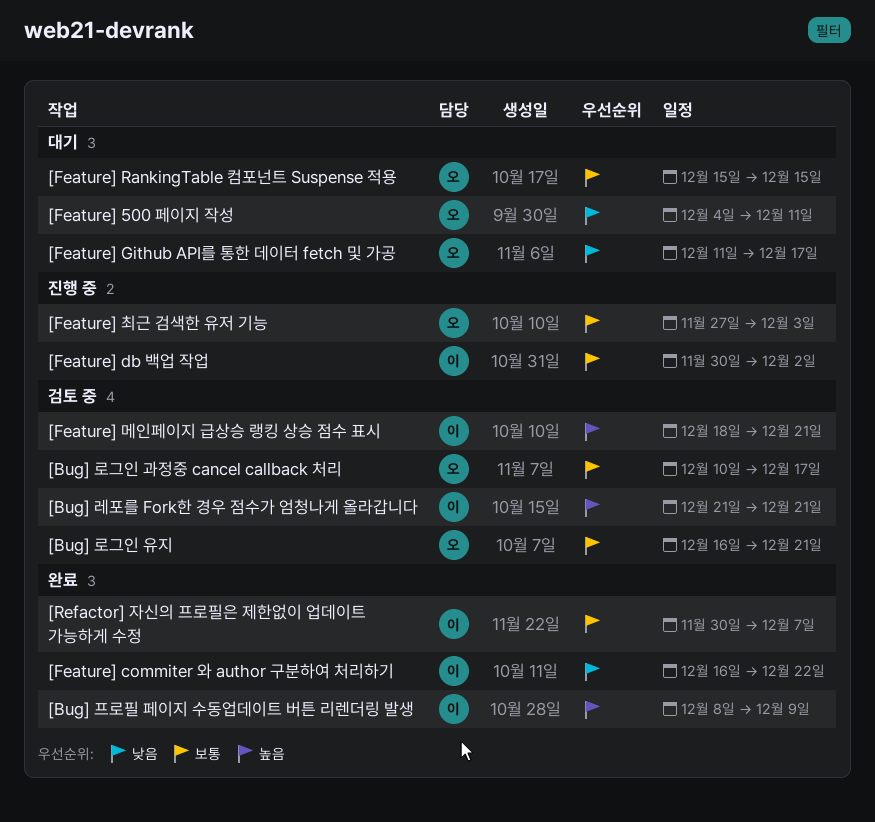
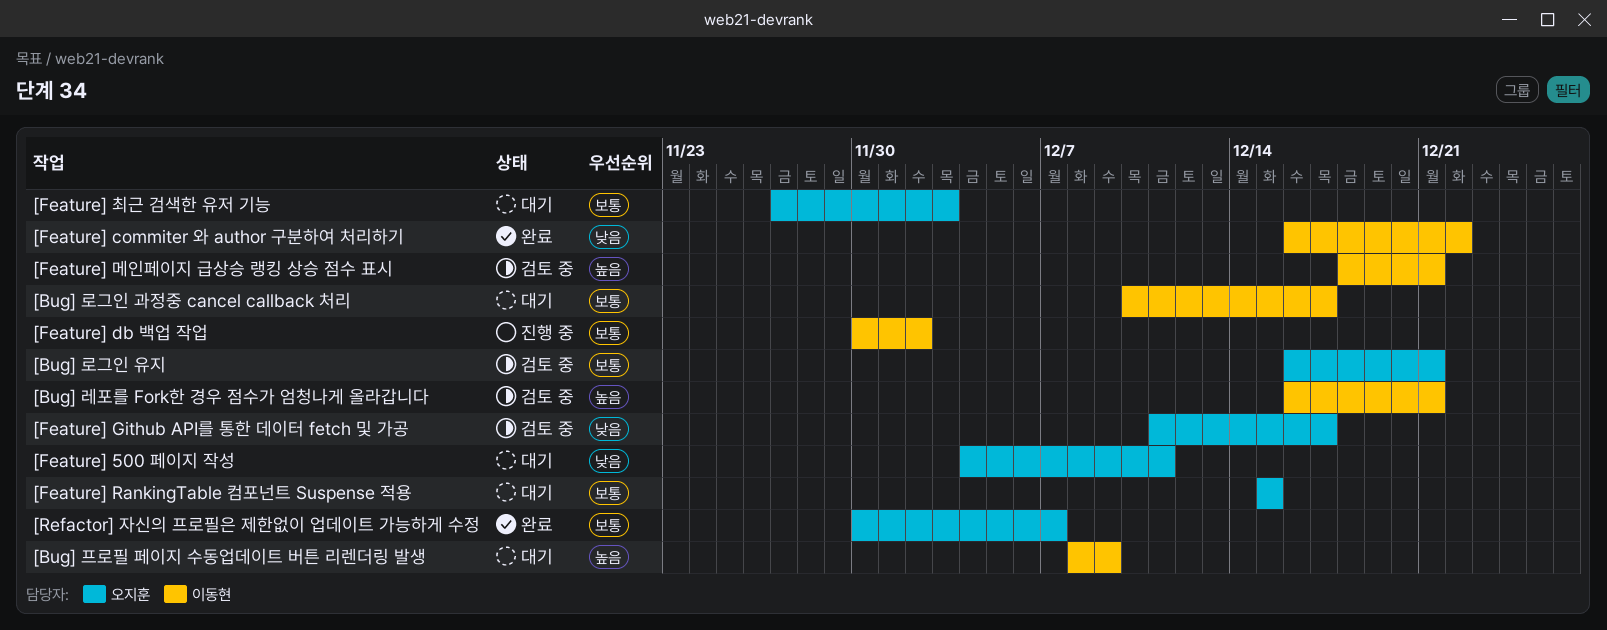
[Bug] 레포를 Fork한 경우 점수가 엄청나게 올라갑니다, start: Dec 21 -> Dec 16
[Bug] 로그인 과정중 cancel callback 처리, status: 검토 중 -> 대기
[Bug] 로그인 과정중 cancel callback 처리, owner: 오지훈 -> 이동현
[Bug] 프로필 페이지 수동업데이트 버튼 리렌더링 발생, status: 완료 -> 대기
[Feature] Github API를 통한 데이터 fetch 및 가공, status: 대기 -> 검토 중
[Feature] 최근 검색한 유저 기능, status: 진행 중 -> 대기
[Refactor] 자신의 프로필은 제한없이 업데이트 가능하게 수정, owner: 이동현 -> 오지훈

